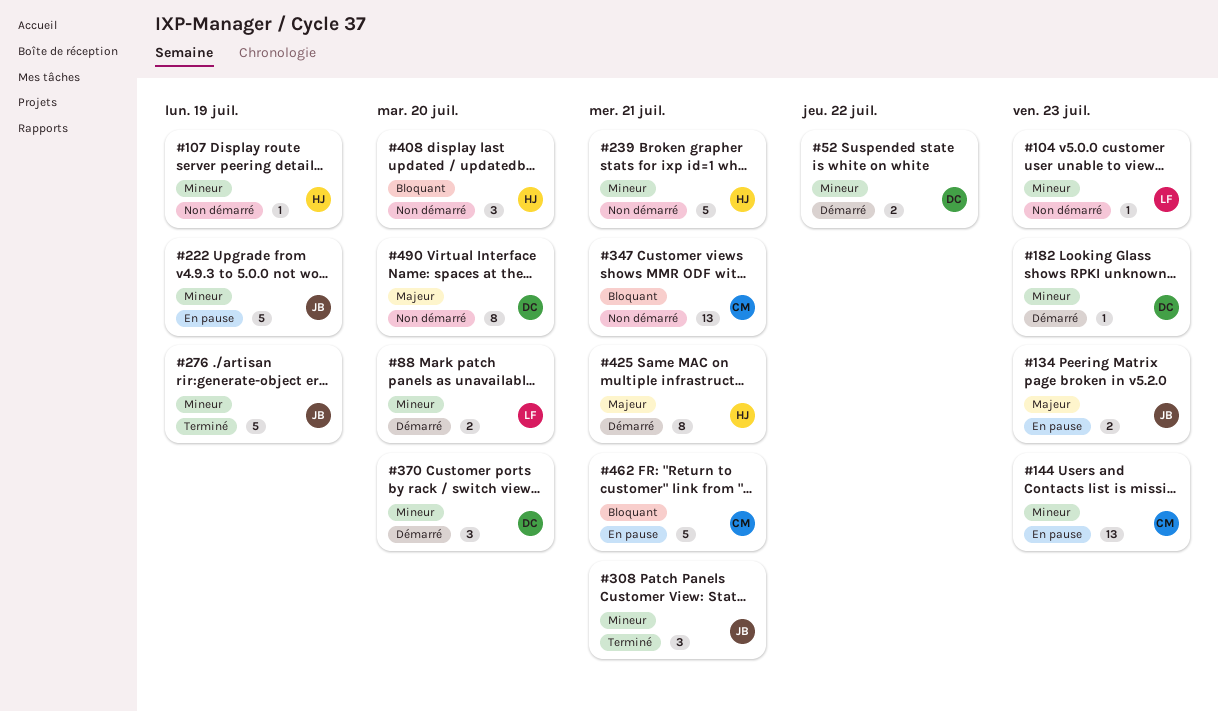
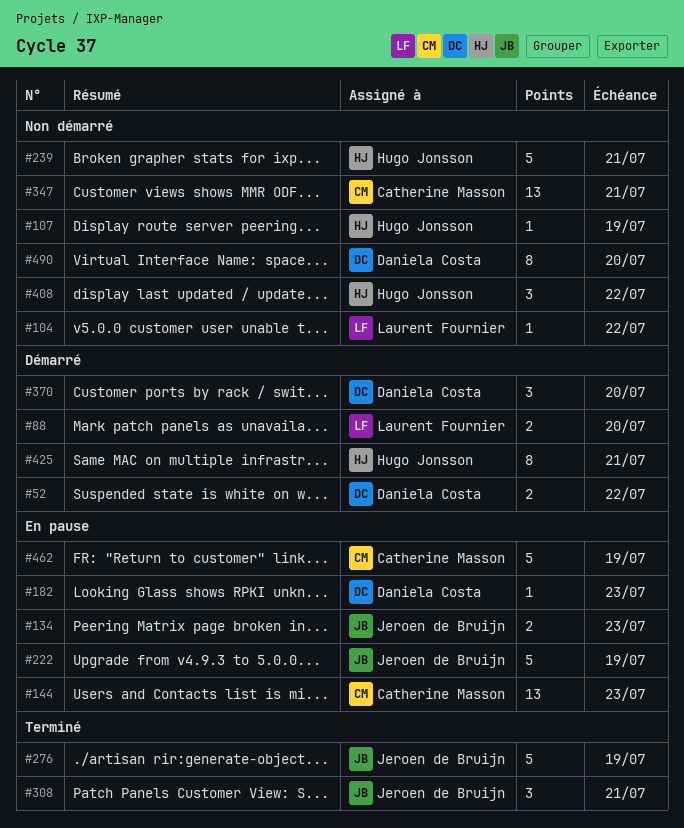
#104, due: Jul 23 -> Jul 22
#182, status: Démarré -> En pause
#408, due: Jul 20 -> Jul 22
#462, due: Jul 21 -> Jul 19

